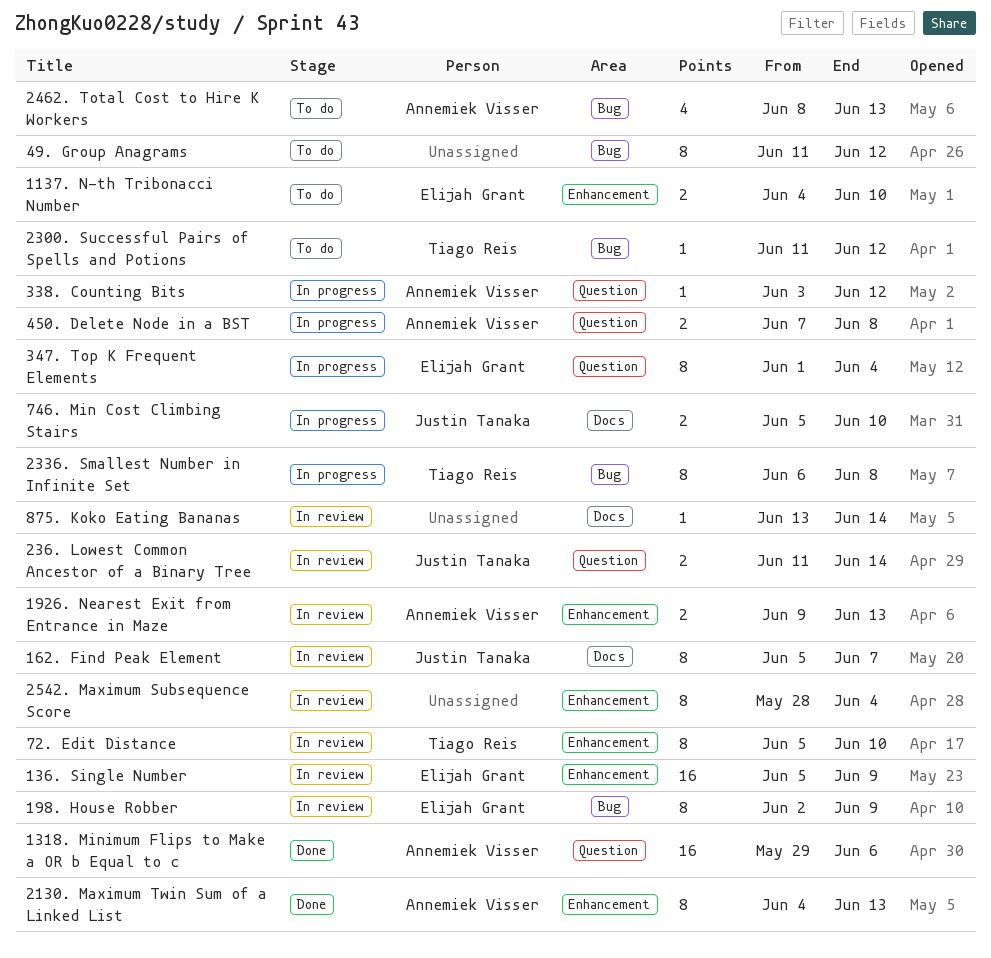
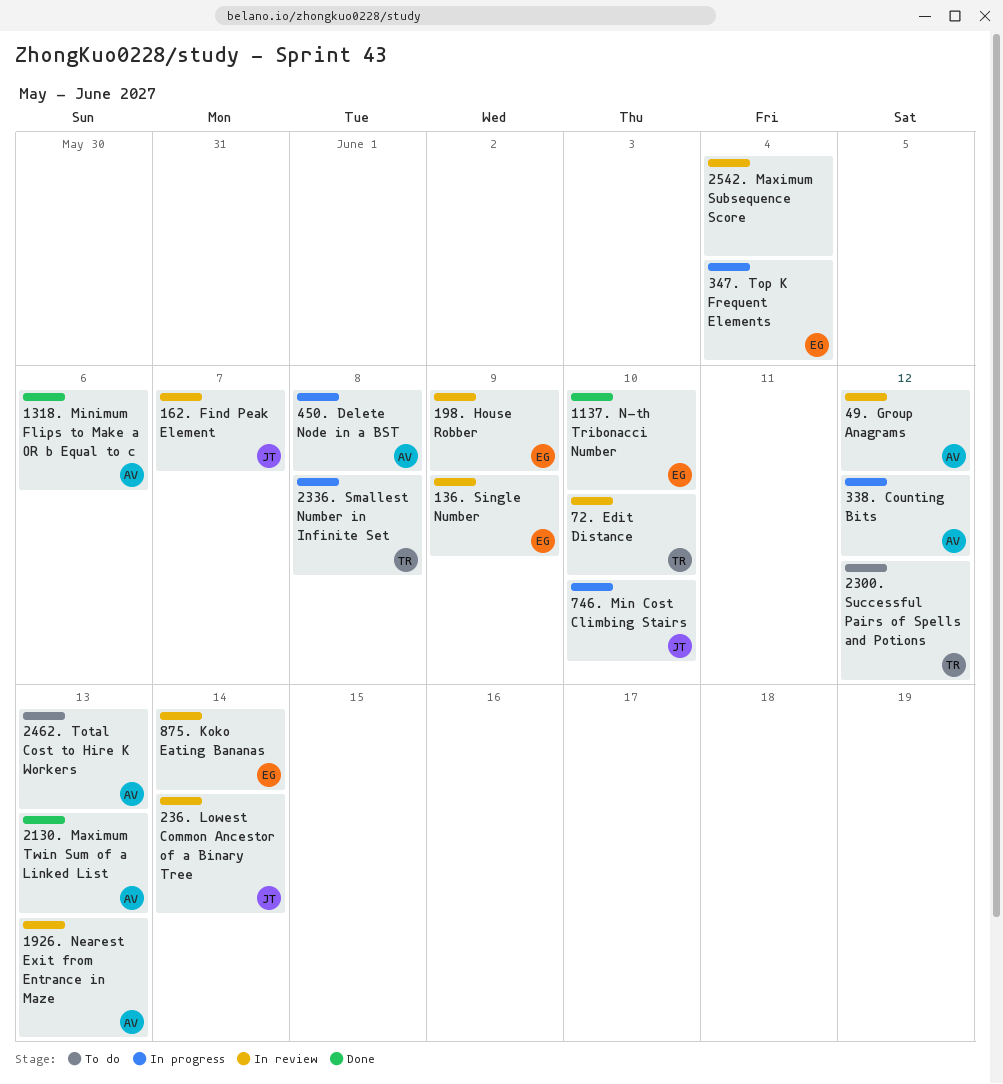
1137. N-th Tribonacci Number, status: To do -> Done
49. Group Anagrams, status: To do -> In review
49. Group Anagrams, owner: none -> Annemiek Visser
875. Koko Eating Bananas, owner: none -> Elijah Grant

